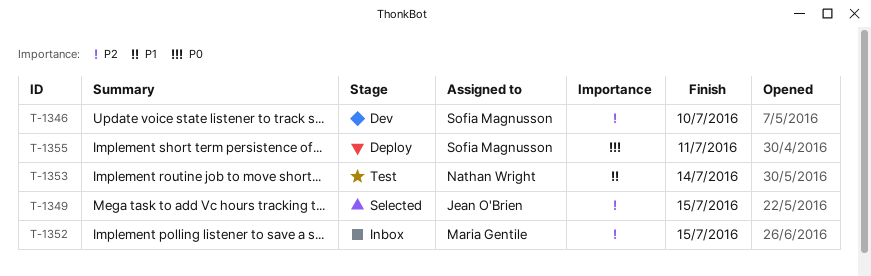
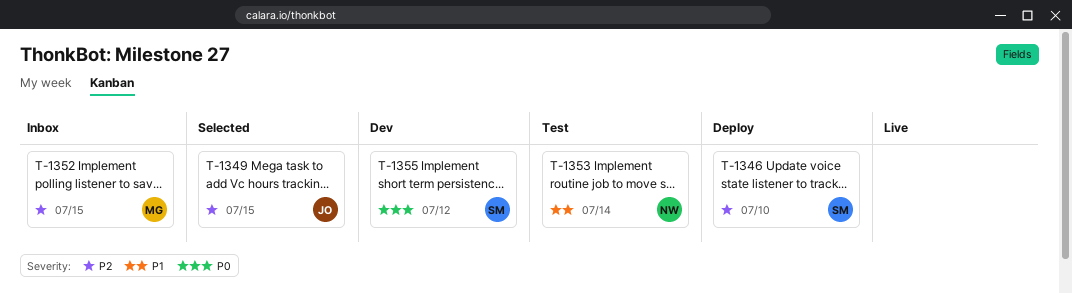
T-1346, status: Dev -> Deploy
T-1355, status: Deploy -> Dev
T-1355, due: Jul 11 -> Jul 12

